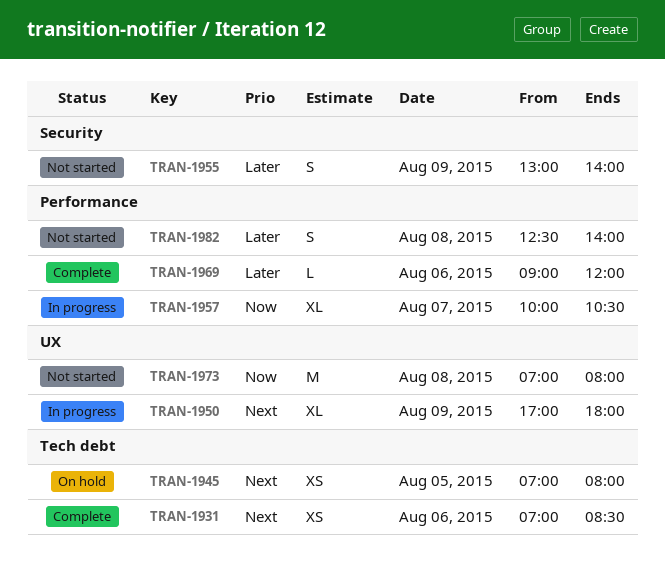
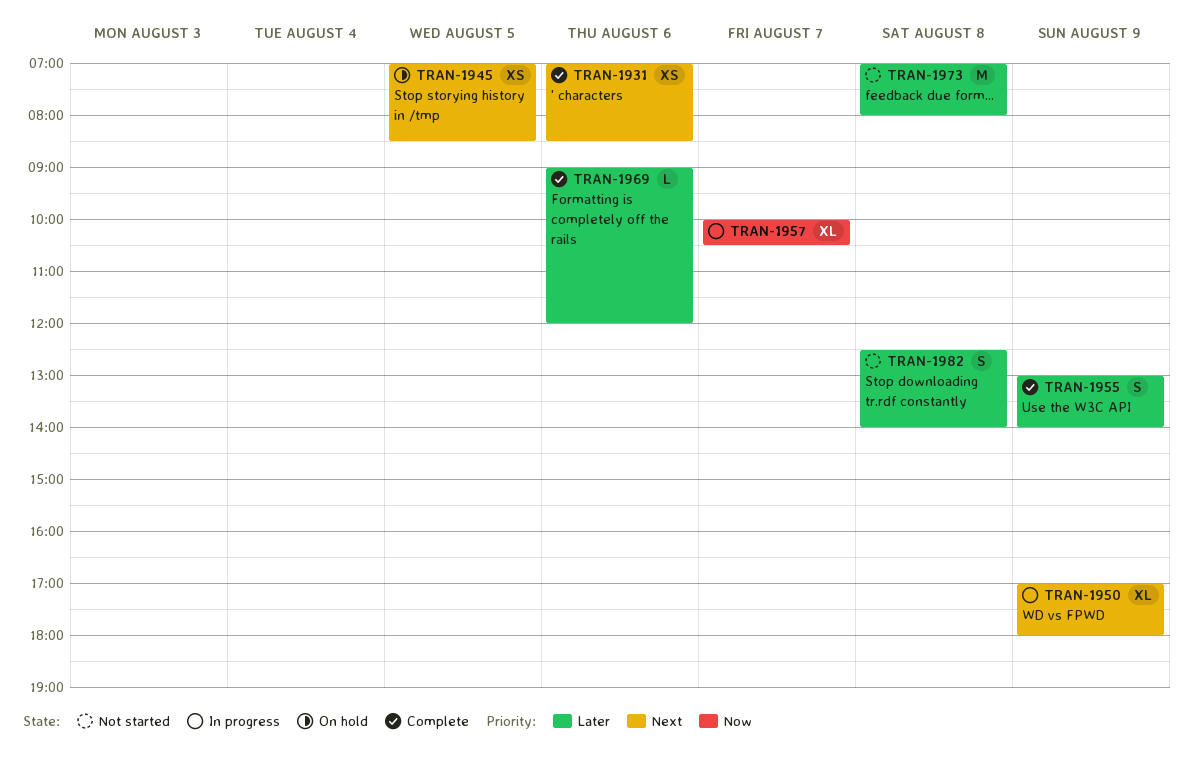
TRAN-1945, ends: 08:00 -> 08:30
TRAN-1955, status: Not started -> Complete
TRAN-1973, priority: Now -> Later

